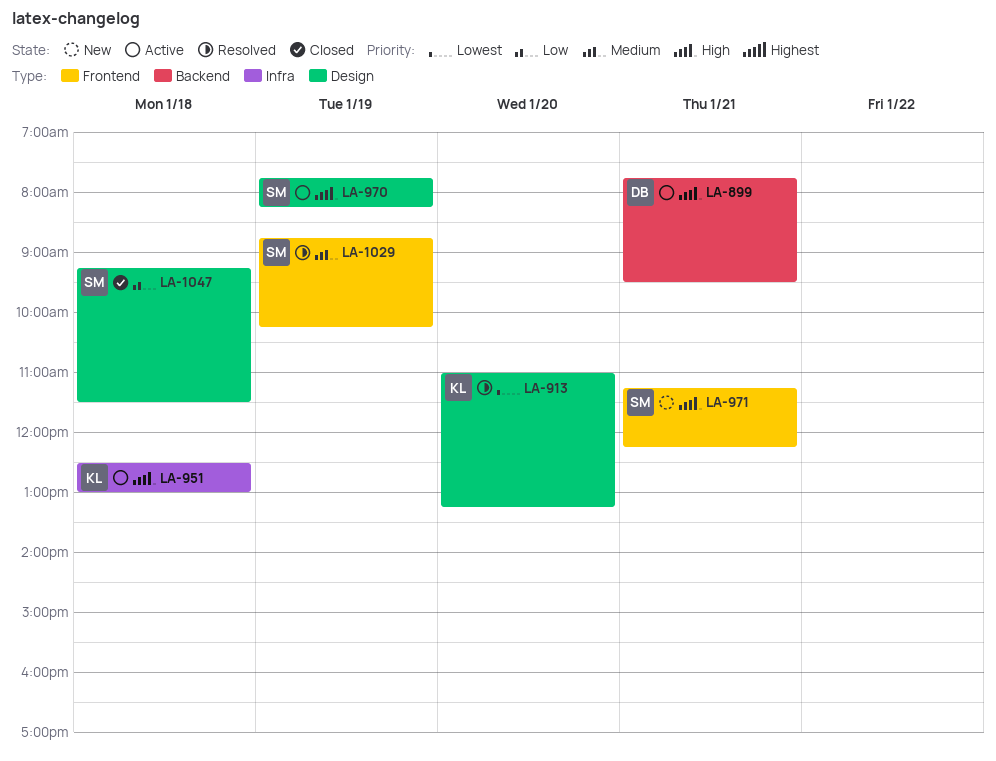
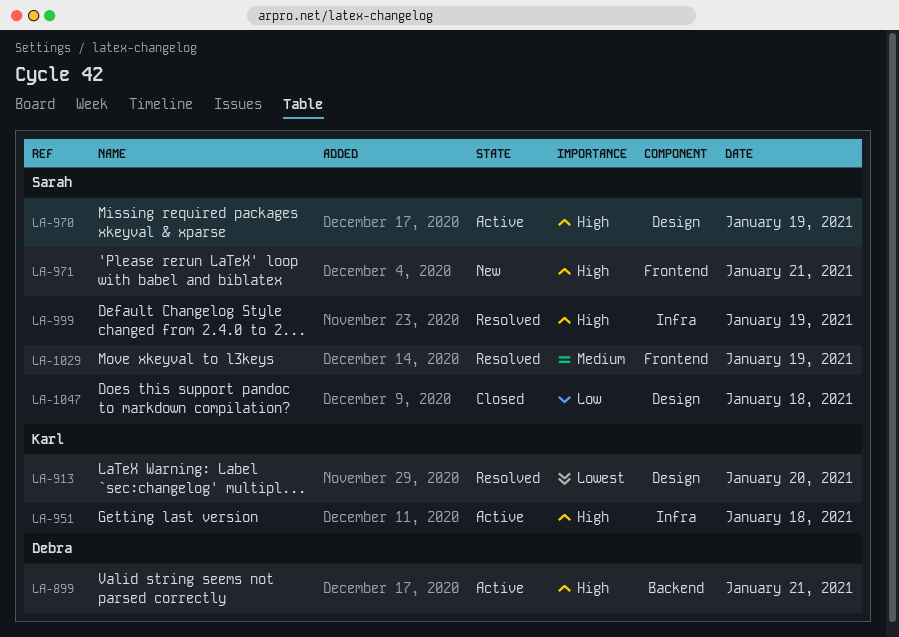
LA-999: none -> present

